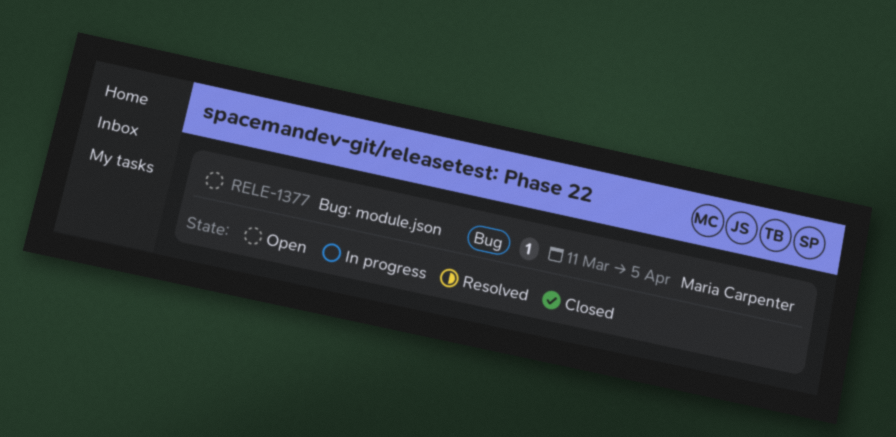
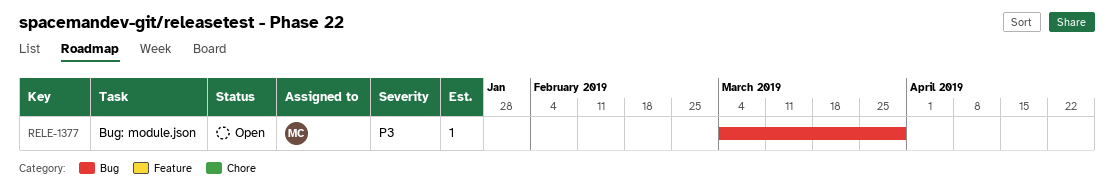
RELE-1377, start: Mar 11 -> Mar 4
RELE-1377, due: Apr 5 -> Mar 29

